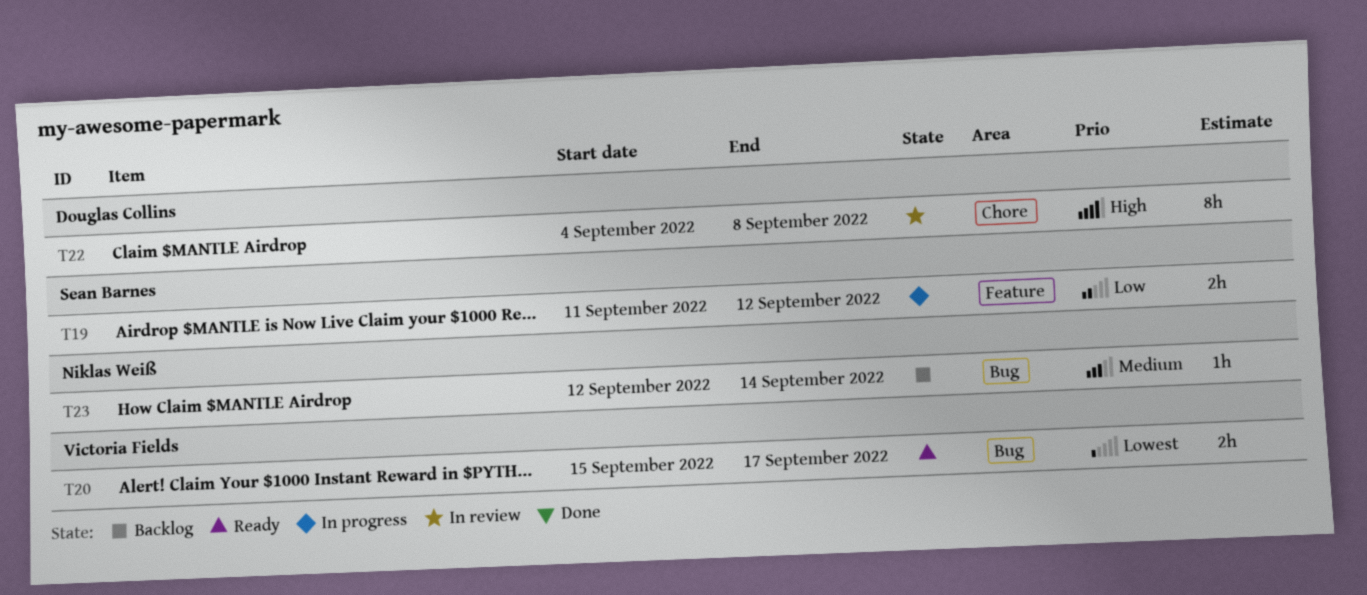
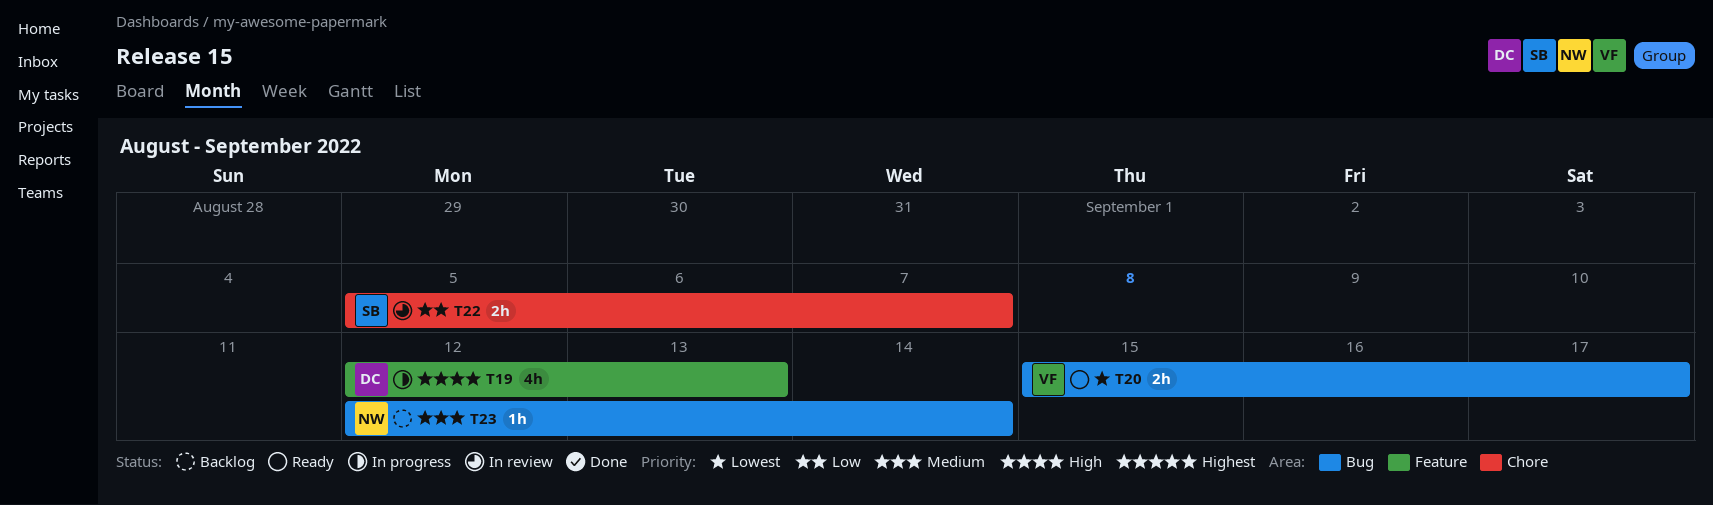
T19, owner: Sean Barnes -> Douglas Collins
T19, priority: Low -> High
T19, estimate: 2h -> 4h
T19, start: Sep 11 -> Sep 12
T19, due: Sep 12 -> Sep 13
T22, owner: Douglas Collins -> Sean Barnes
T22, priority: High -> Low
T22, estimate: 8h -> 2h
T22, start: Sep 4 -> Sep 5
T22, due: Sep 8 -> Sep 7

